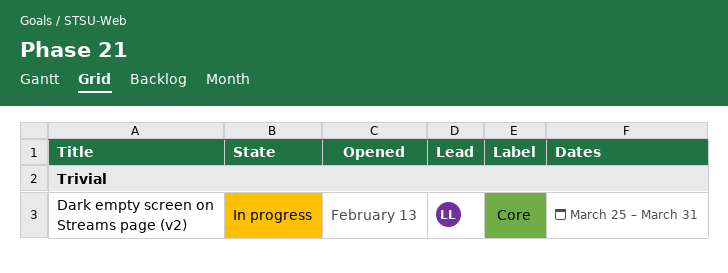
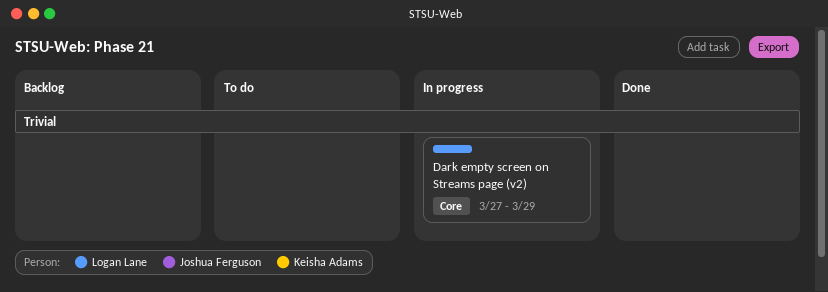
Dark empty screen on Streams page (v2), start: Mar 25 -> Mar 27
Dark empty screen on Streams page (v2), due: Mar 31 -> Mar 29

